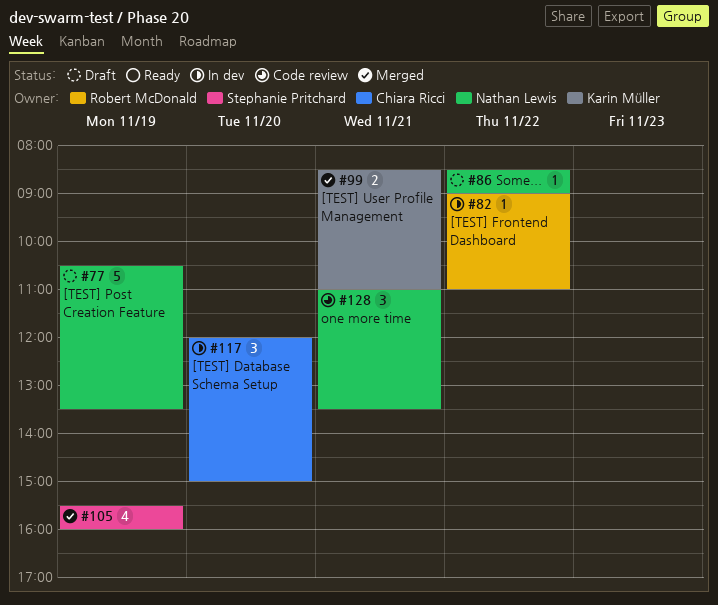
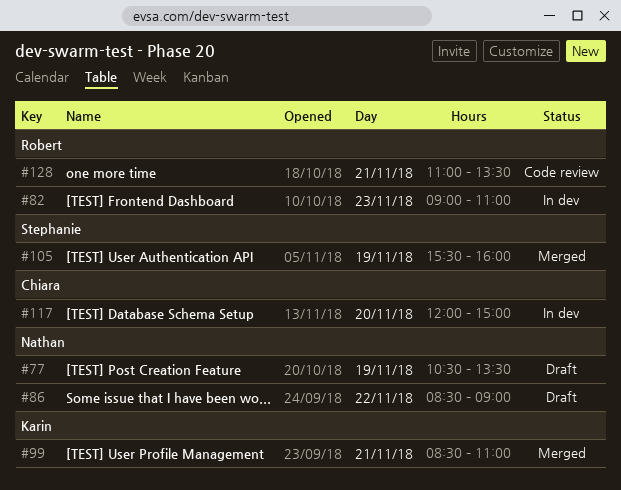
#82, day: Nov 22 -> Nov 23
#128, owner: Nathan Lewis -> Robert McDonald

